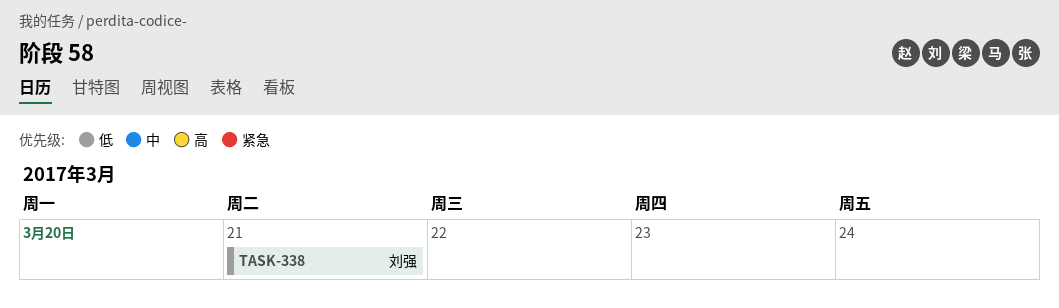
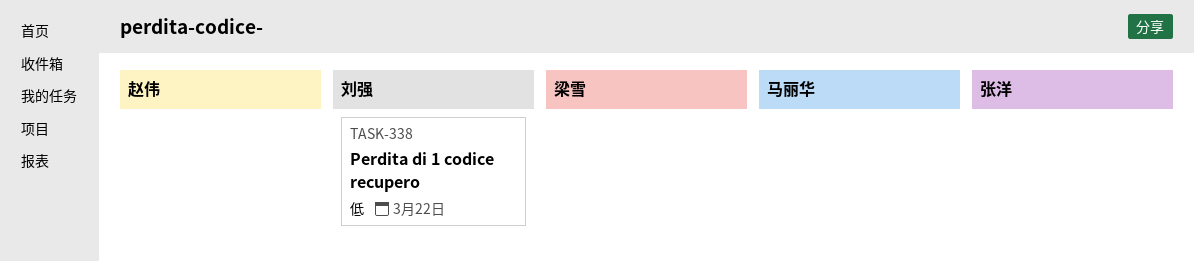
TASK-338, due: Mar 21 -> Mar 22

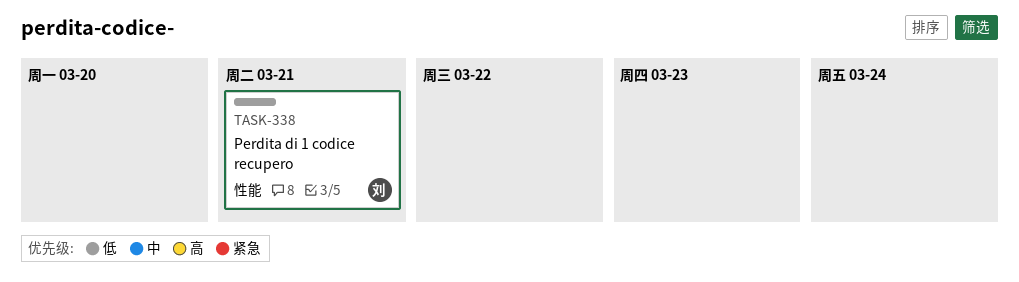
TASK-338, due: Mar 22 -> Mar 21

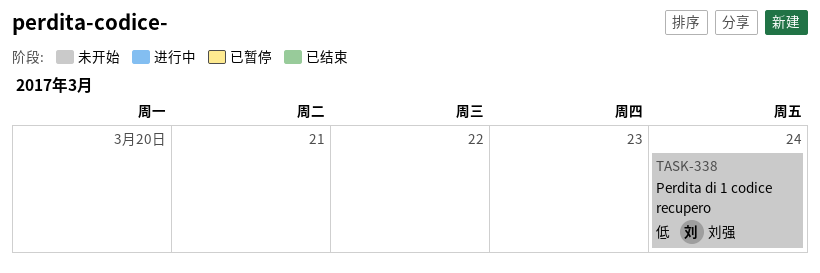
TASK-338, due: Mar 21 -> Mar 24

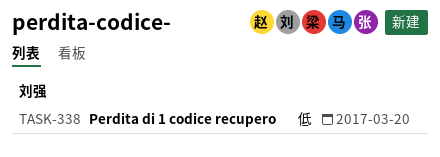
TASK-338, due: Mar 24 -> Mar 20

